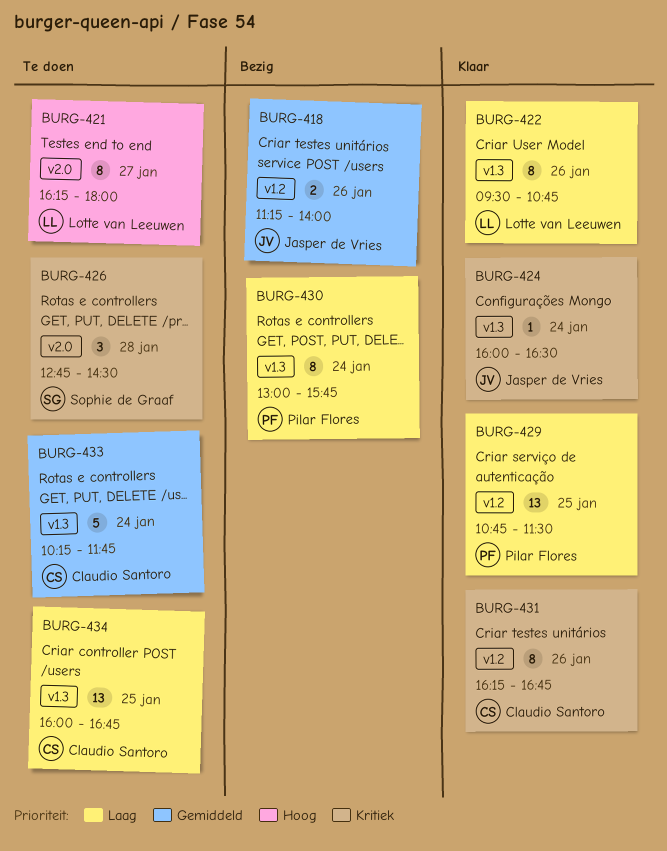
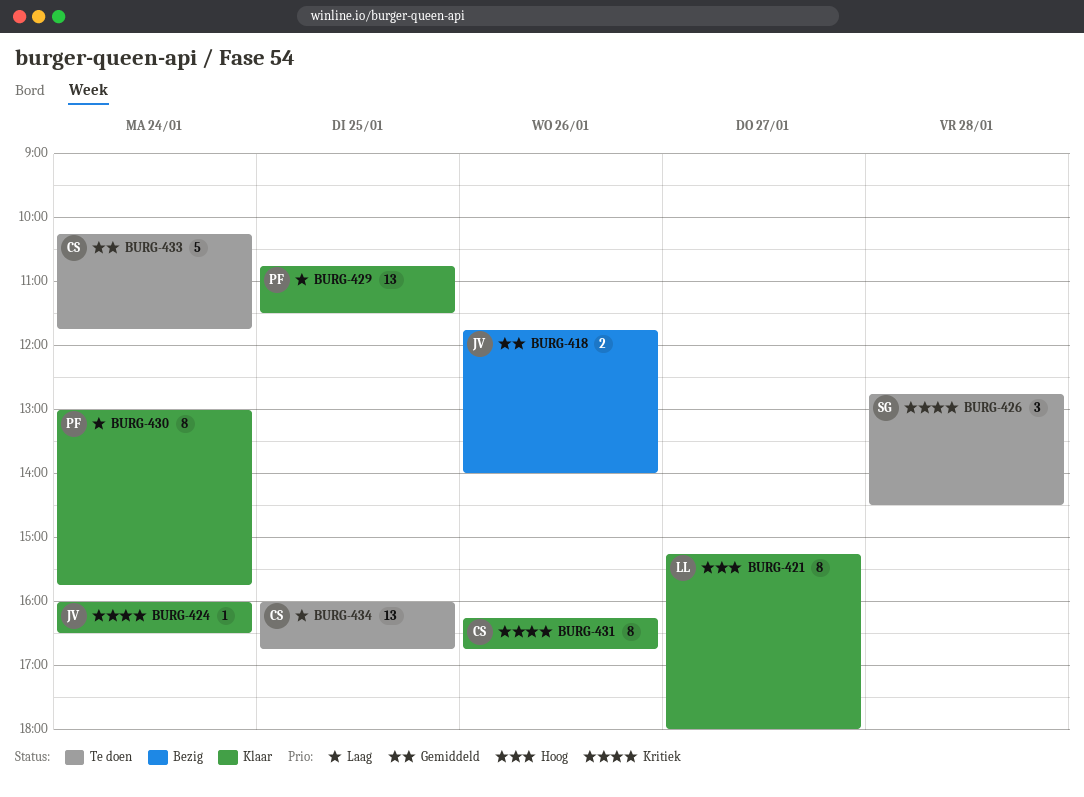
BURG-418, begins: 11:15 -> 11:45
BURG-421, status: Te doen -> Klaar
BURG-421, begins: 16:15 -> 15:15
BURG-422: present -> none
BURG-430, status: Bezig -> Klaar

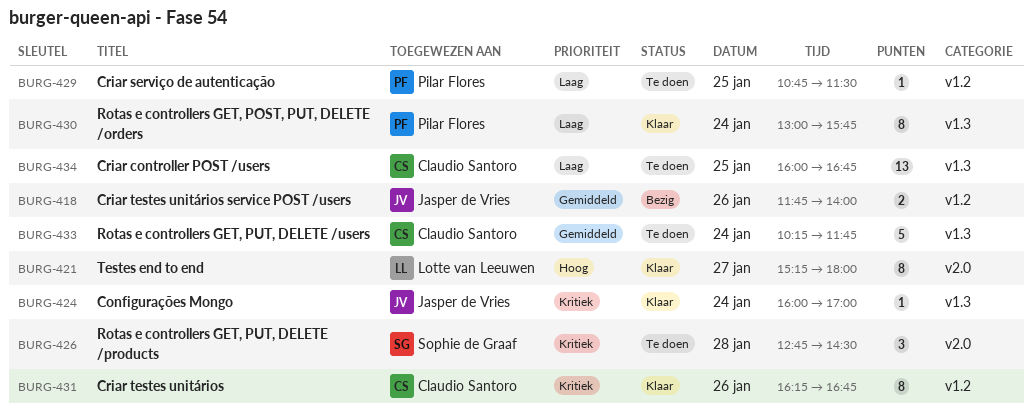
BURG-424, ends: 16:30 -> 17:00
BURG-429, status: Klaar -> Te doen
BURG-429, estimate: 13 -> 1

